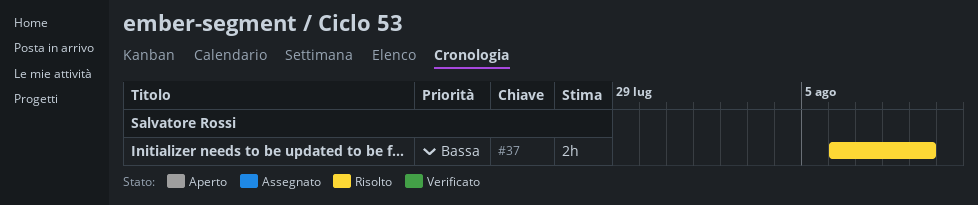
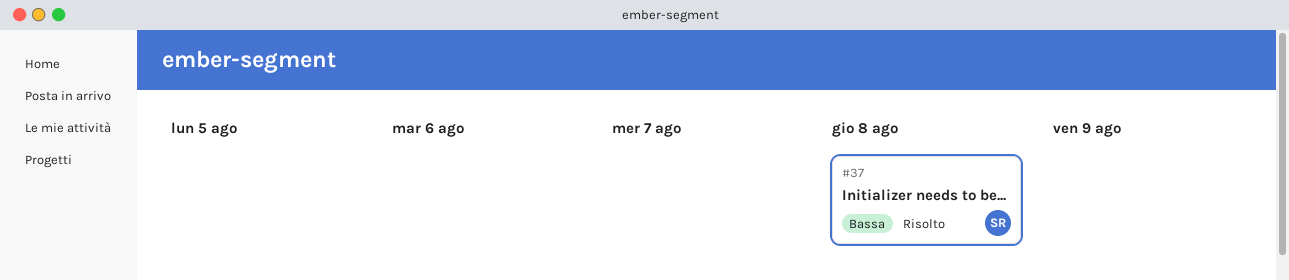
#37, due: Aug 9 -> Aug 8

